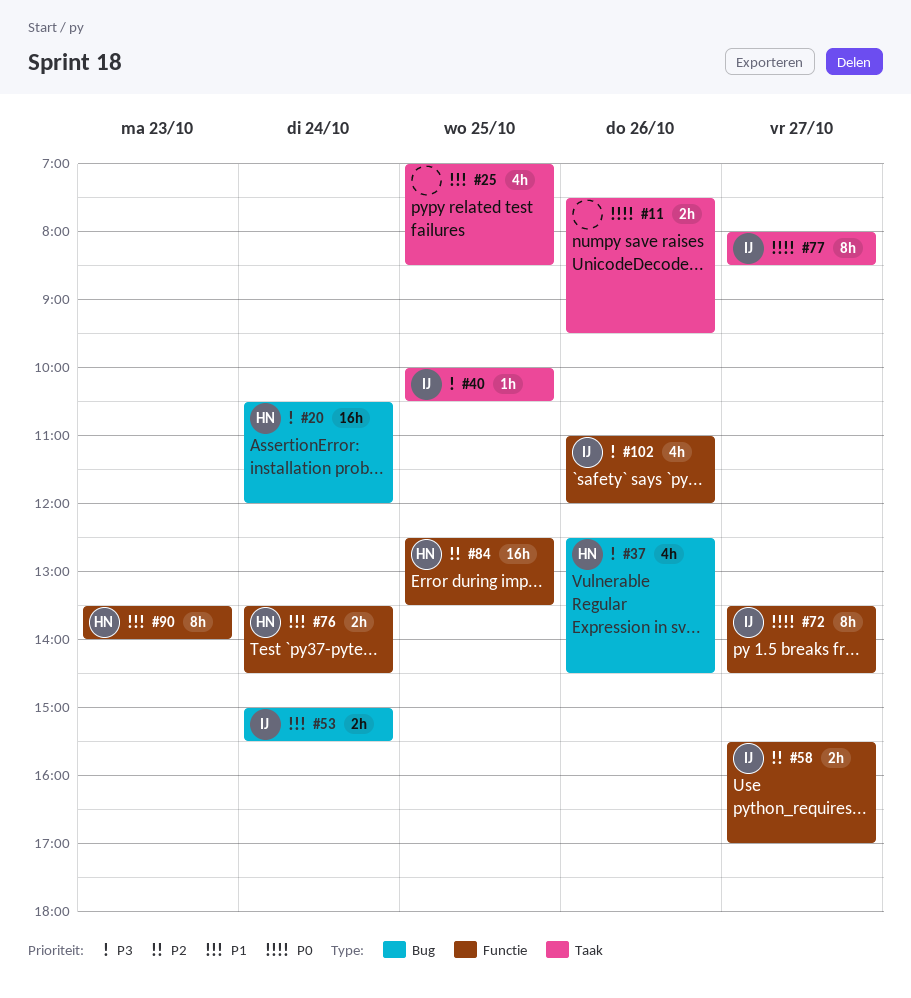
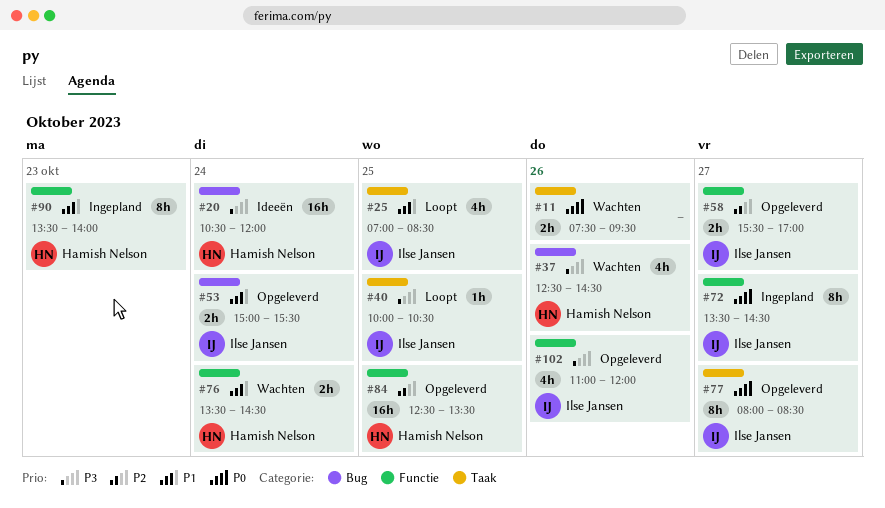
#25, owner: none -> Ilse Jansen

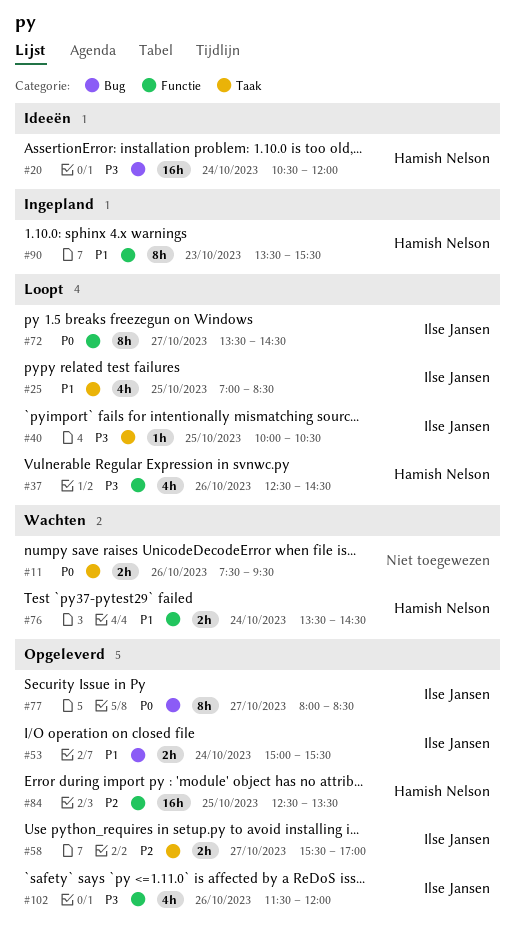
#37, status: Wachten -> Loopt
#37, label: Bug -> Functie
#58, label: Functie -> Taak
#72, status: Ingepland -> Loopt
#77, label: Taak -> Bug
#90, ends: 14:00 -> 15:30
#102, begins: 11:00 -> 11:30

